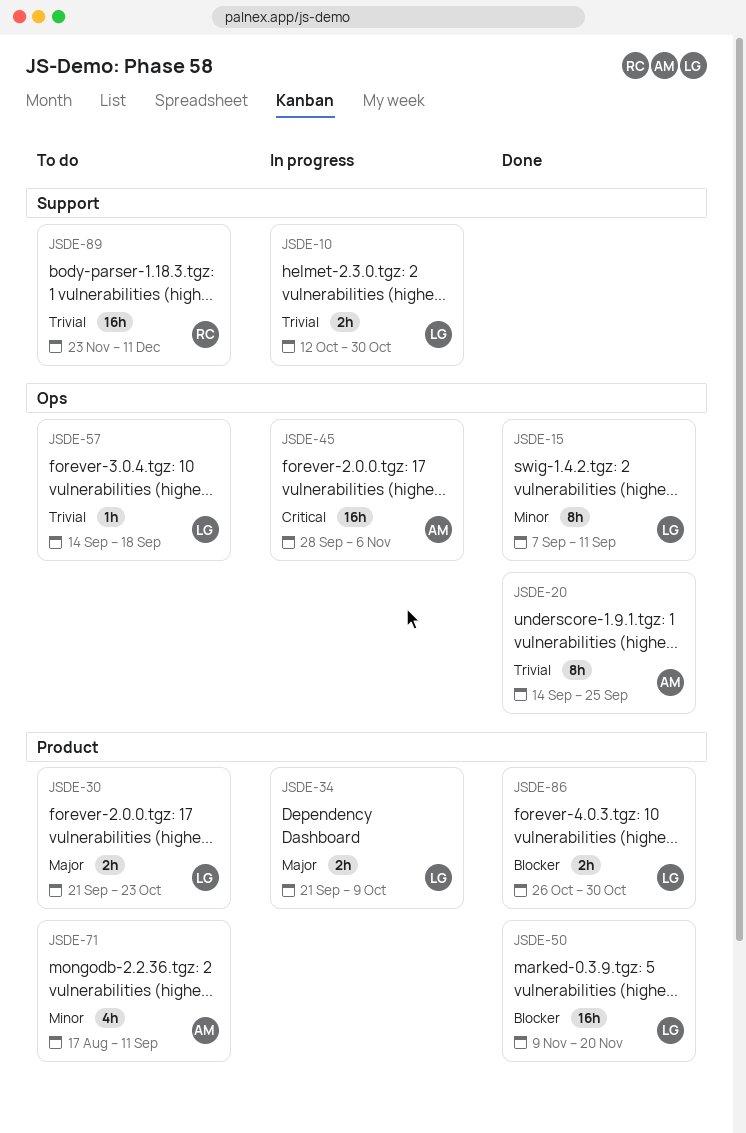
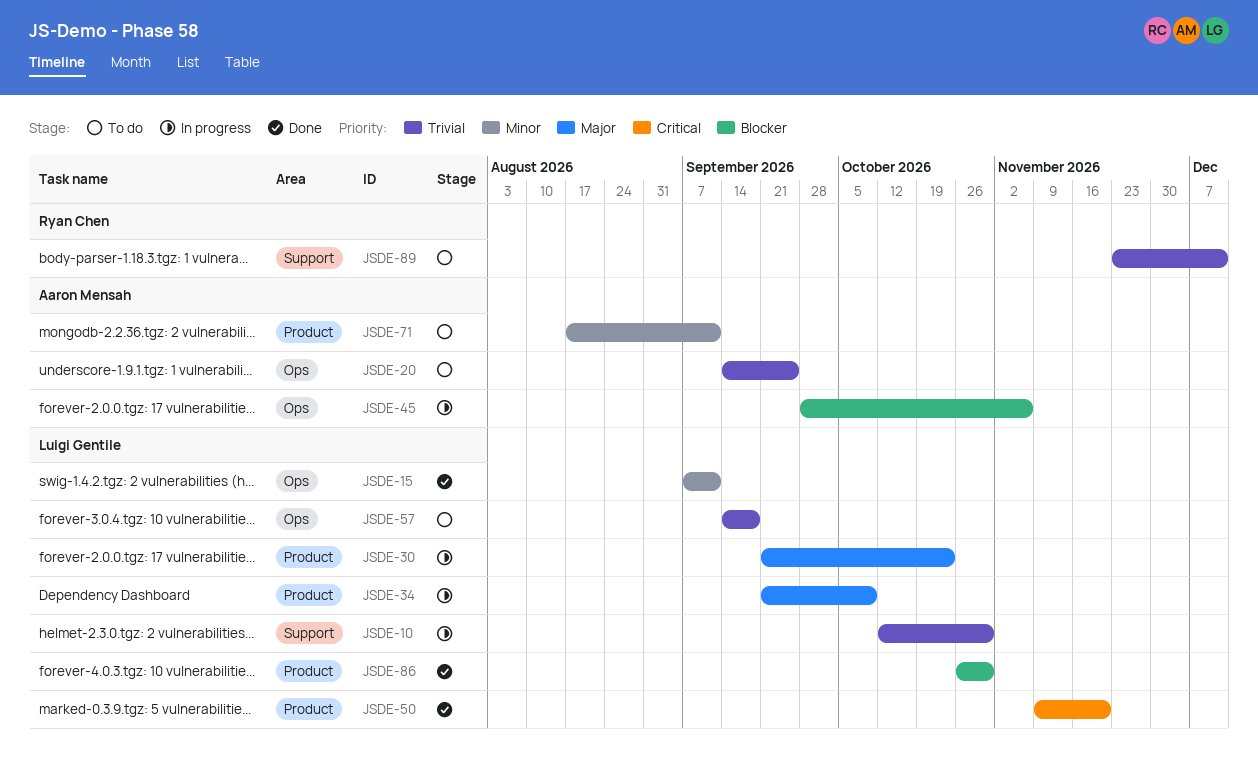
JSDE-20, status: Done -> To do
JSDE-30, status: To do -> In progress
JSDE-45, priority: Critical -> Blocker
JSDE-50, priority: Blocker -> Critical

